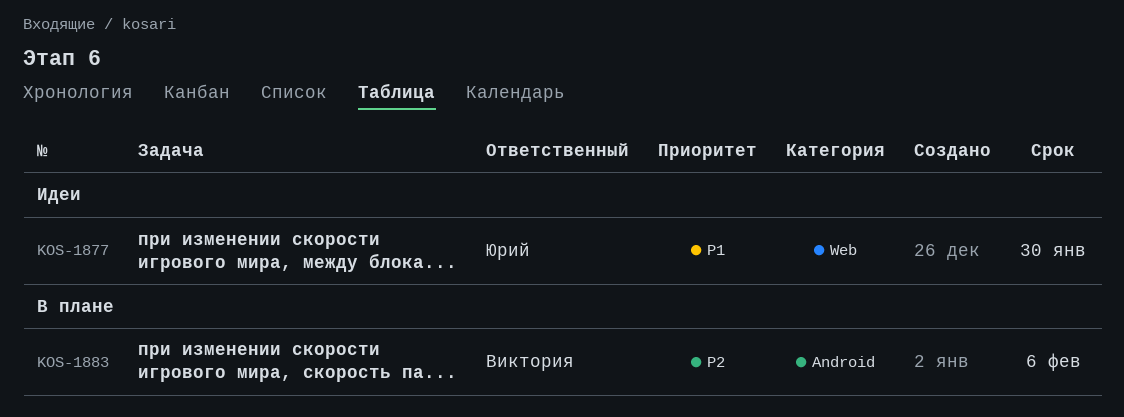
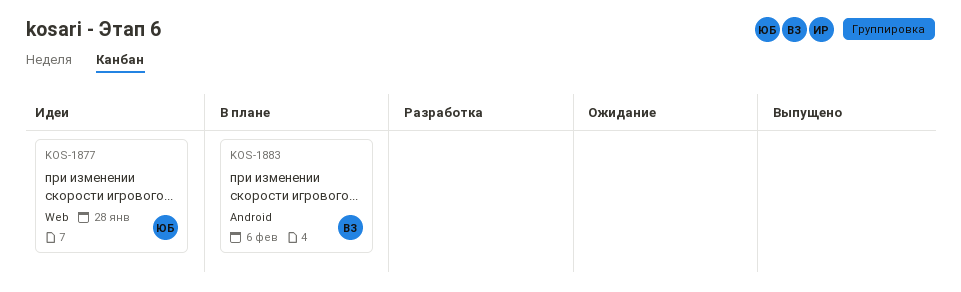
KOS-1877, due: Jan 30 -> Jan 28

